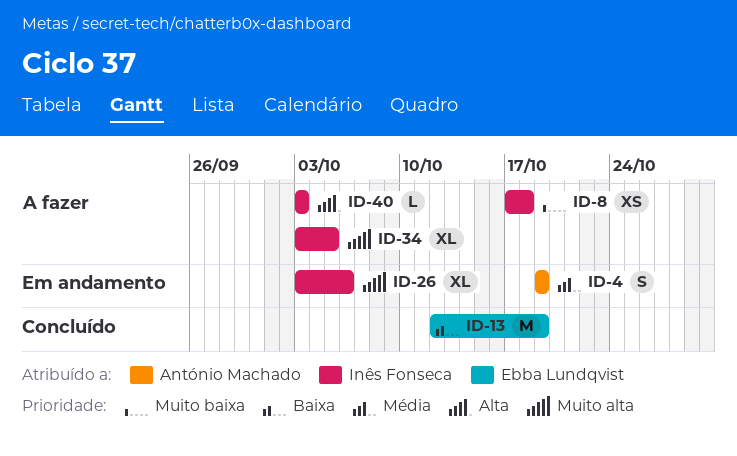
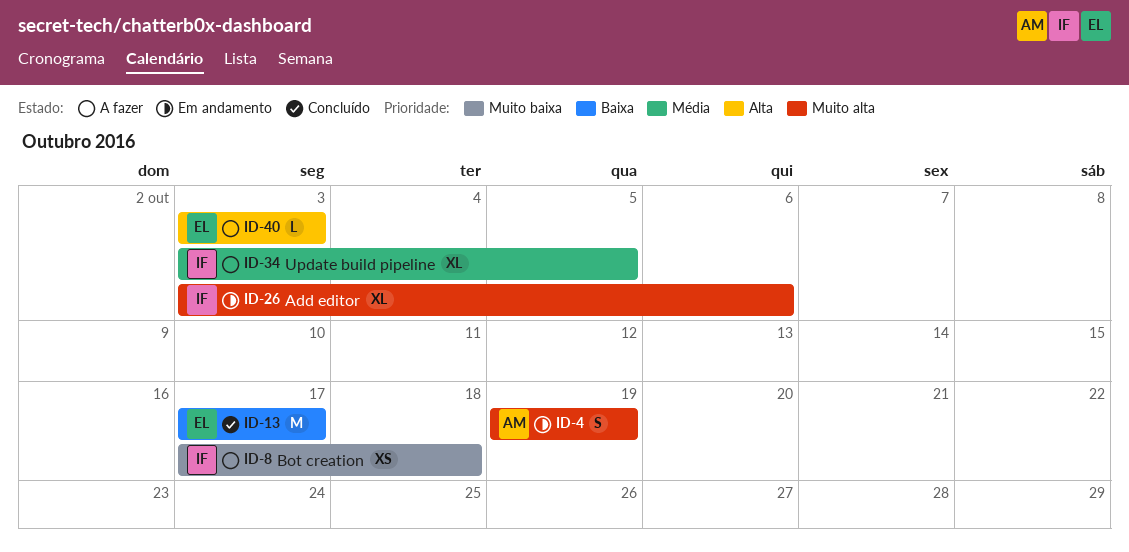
ID-4, priority: Média -> Muito alta
ID-13, start: Oct 12 -> Oct 17
ID-13, due: Oct 19 -> Oct 17
ID-34, priority: Muito alta -> Média
ID-40, owner: Inês Fonseca -> Ebba Lundqvist

